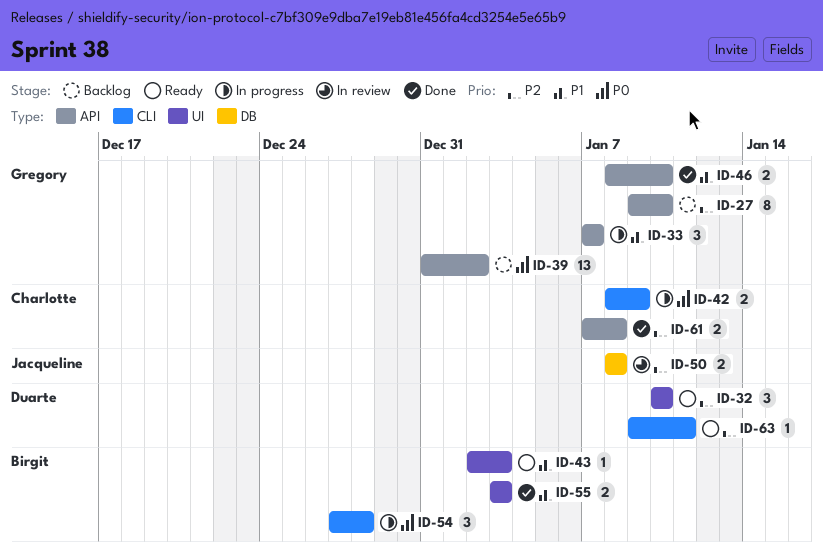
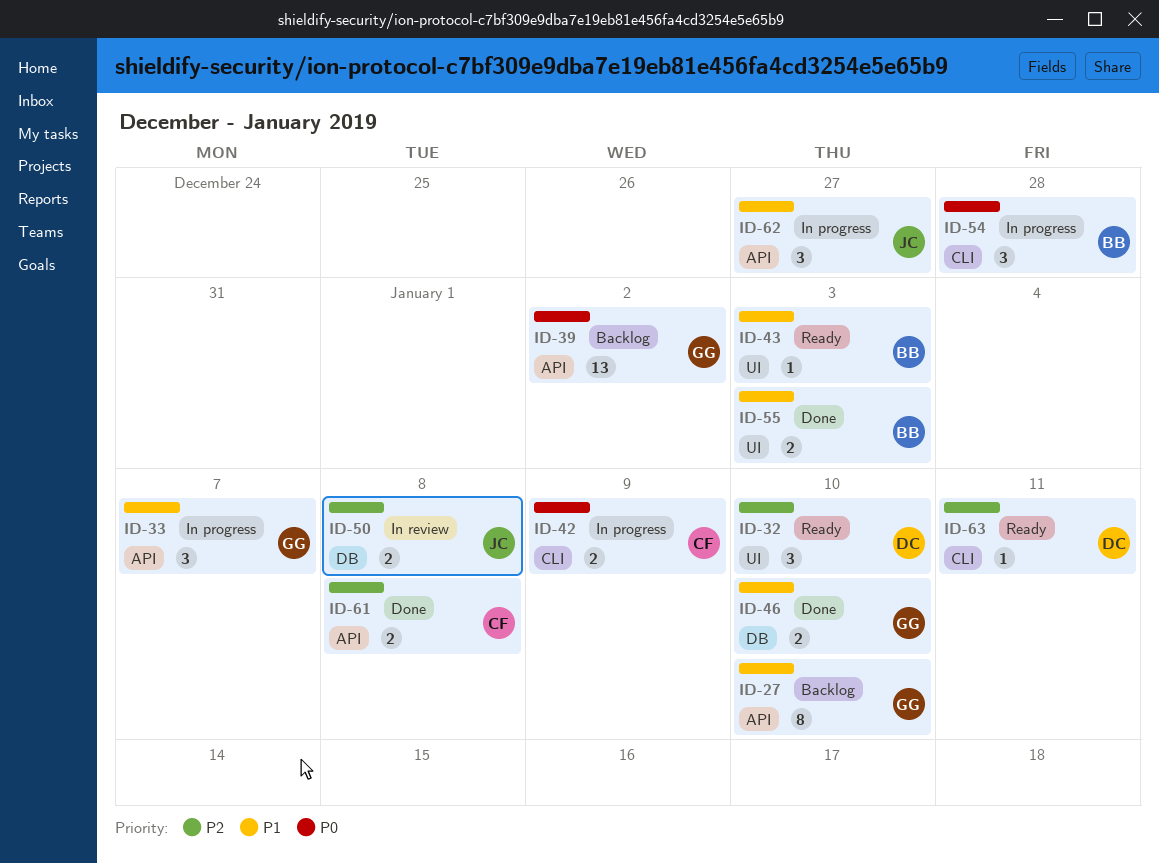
ID-27, priority: P2 -> P1
ID-46, label: API -> DB
ID-62: none -> present

